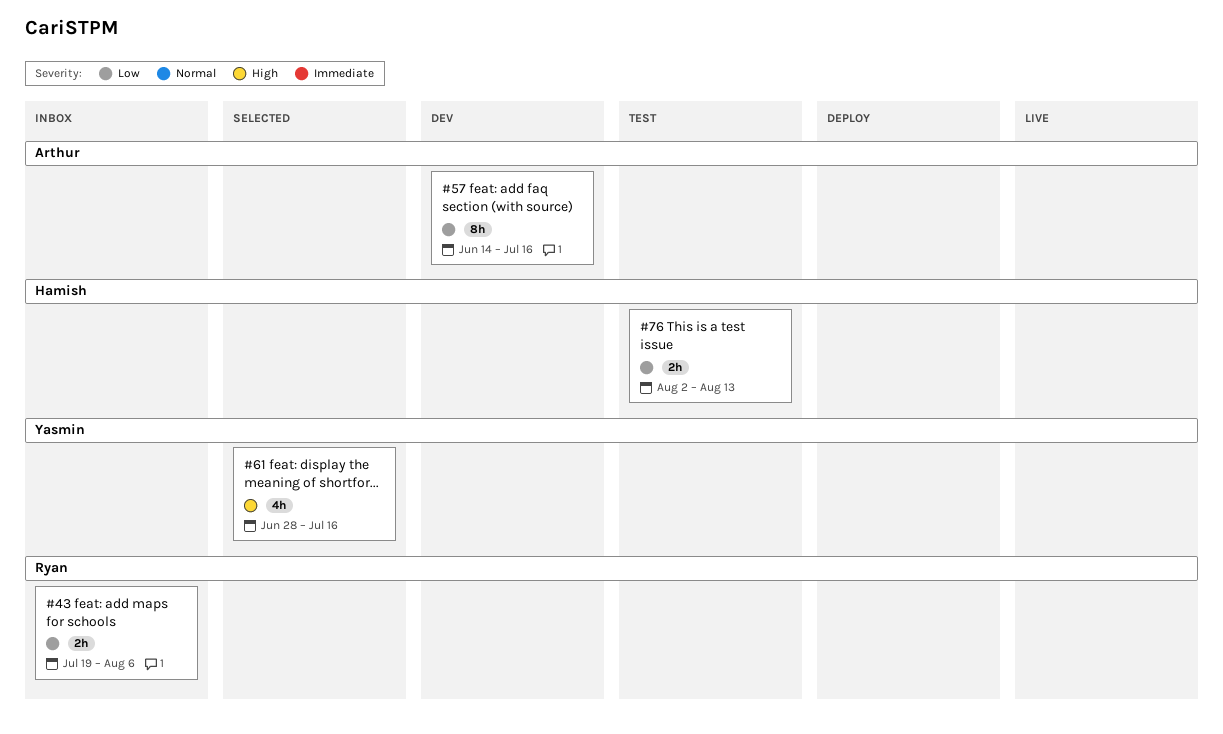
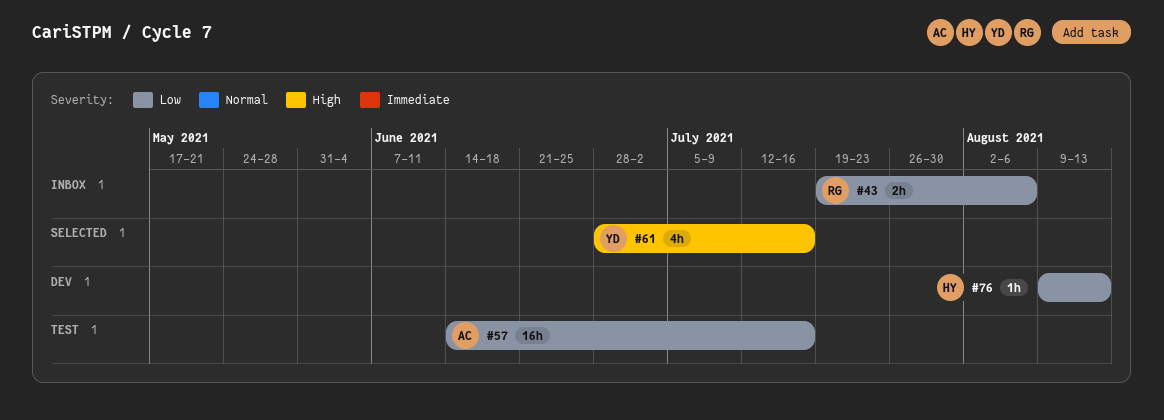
#57, status: Dev -> Test
#57, estimate: 8h -> 16h
#76, status: Test -> Dev
#76, estimate: 2h -> 1h
#76, start: Aug 2 -> Aug 9

